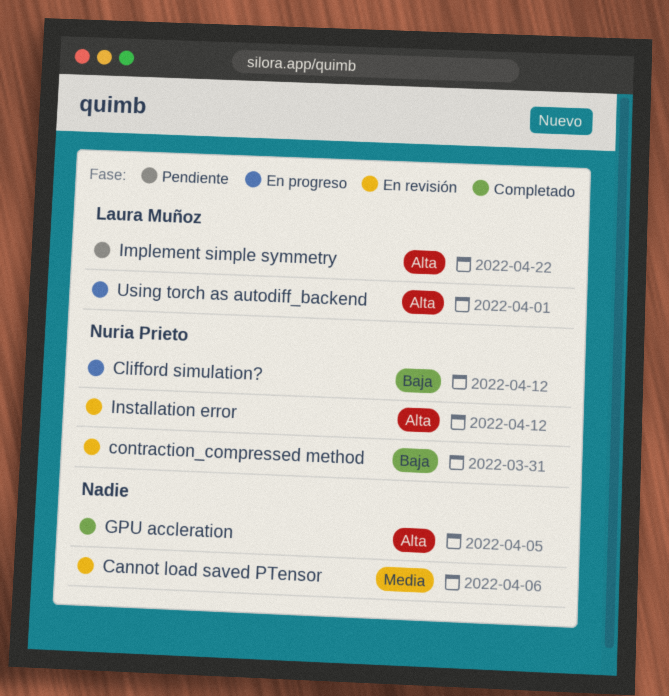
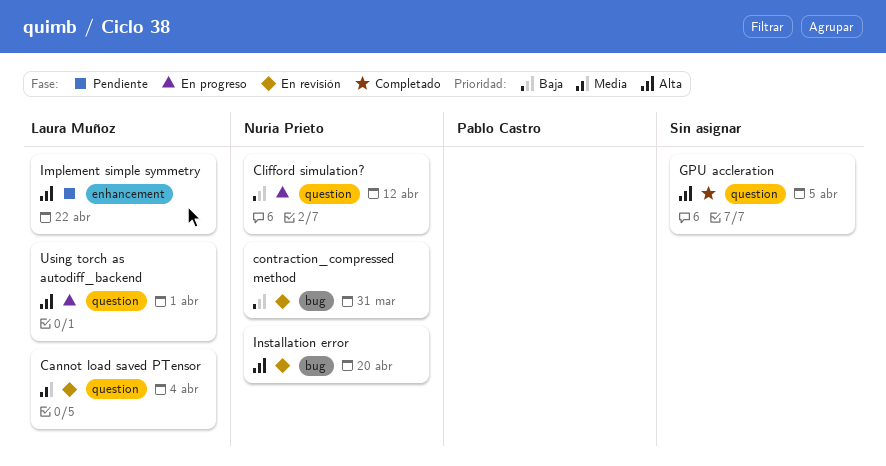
Cannot load saved PTensor, owner: none -> Laura Muñoz
Cannot load saved PTensor, due: Apr 6 -> Apr 4
Installation error, due: Apr 12 -> Apr 20

